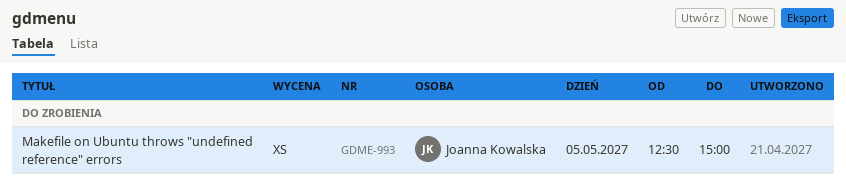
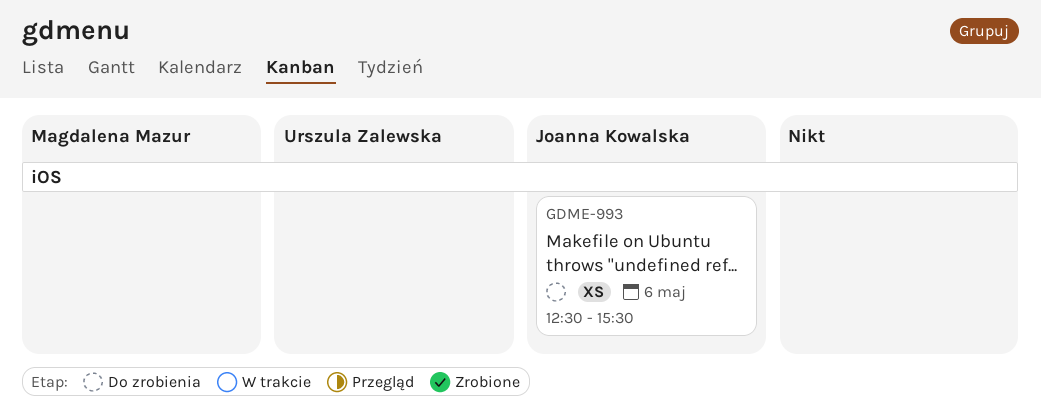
GDME-993, day: May 5 -> May 6
GDME-993, ends: 15:00 -> 15:30

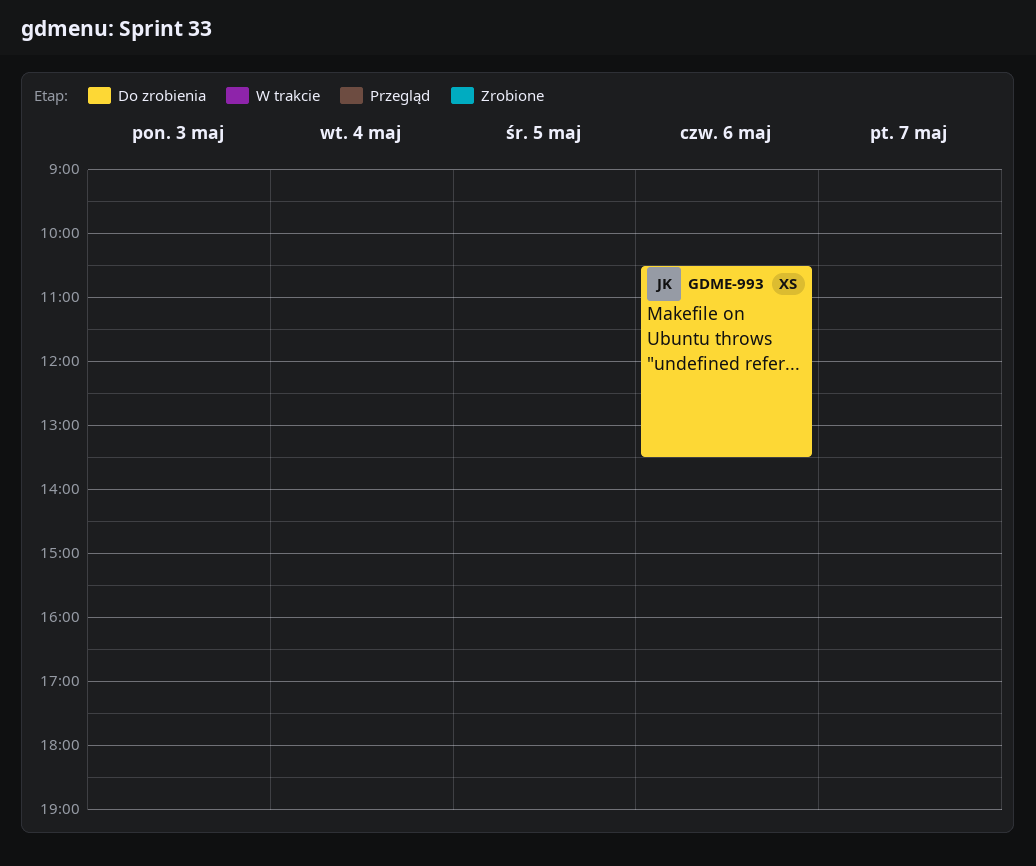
GDME-993, begins: 12:30 -> 10:30
GDME-993, ends: 15:30 -> 13:30

